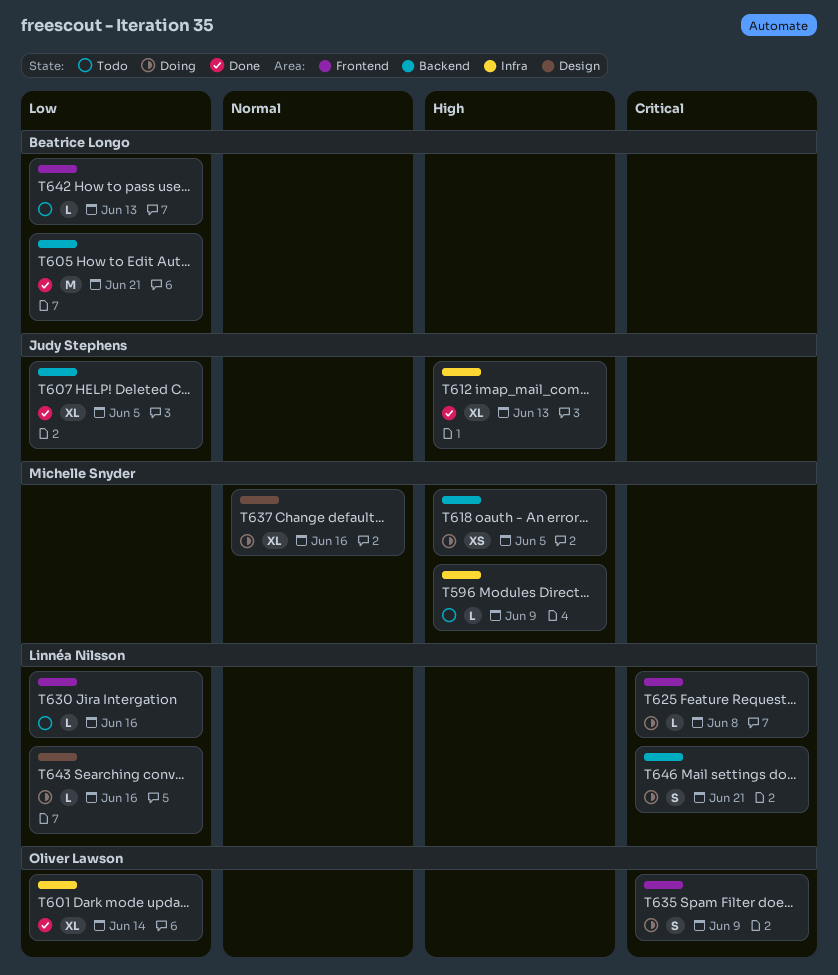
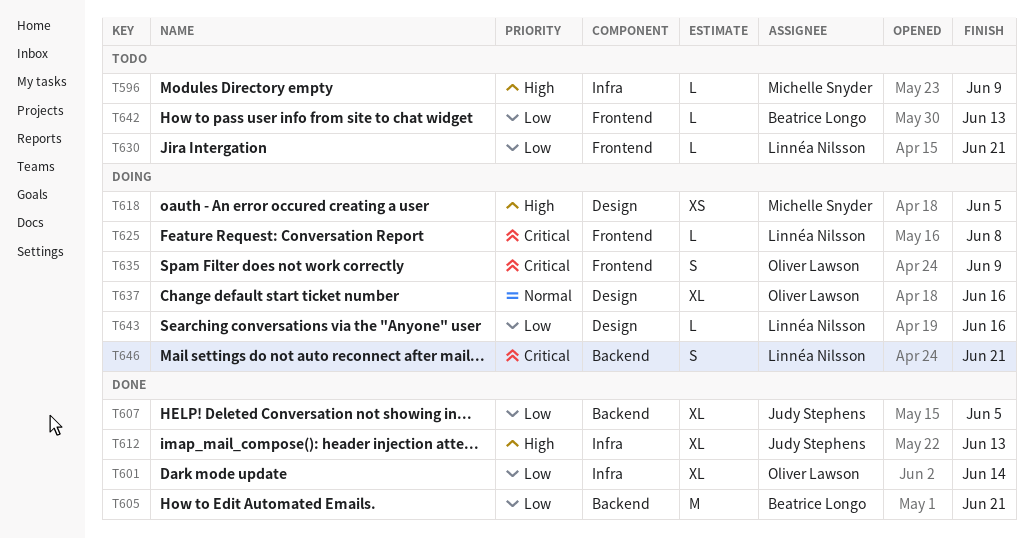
T618, label: Backend -> Design
T630, due: Jun 16 -> Jun 21
T637, owner: Michelle Snyder -> Oliver Lawson

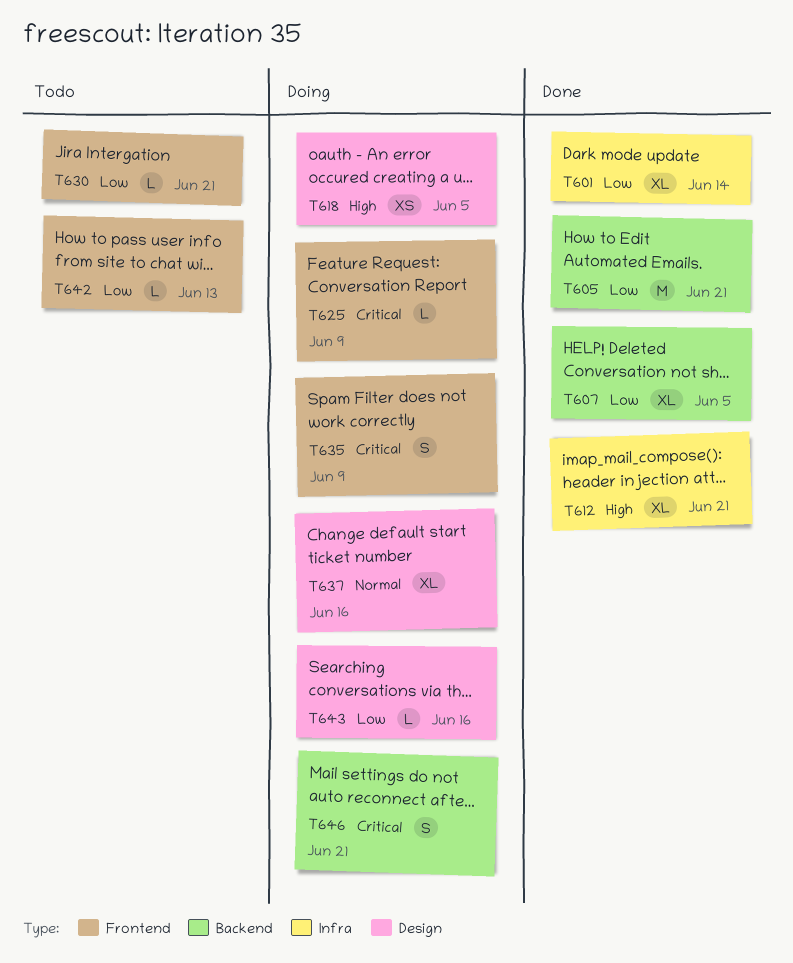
T596: present -> none
T612, due: Jun 13 -> Jun 21
T625, due: Jun 8 -> Jun 9

